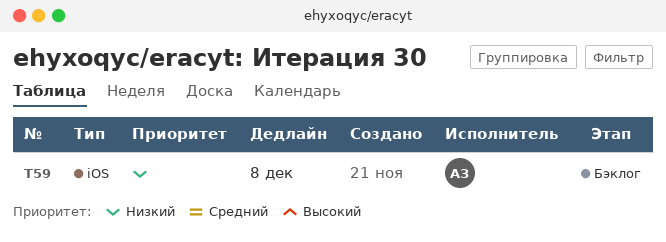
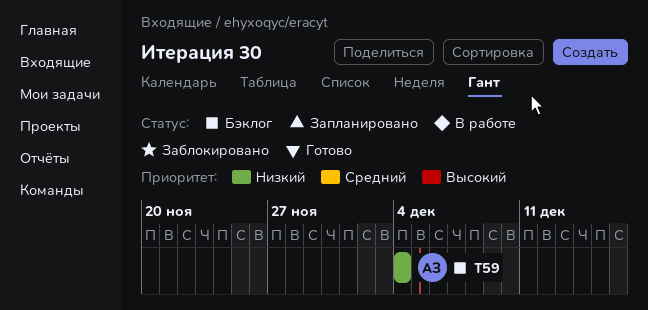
T59, due: Dec 8 -> Dec 4

